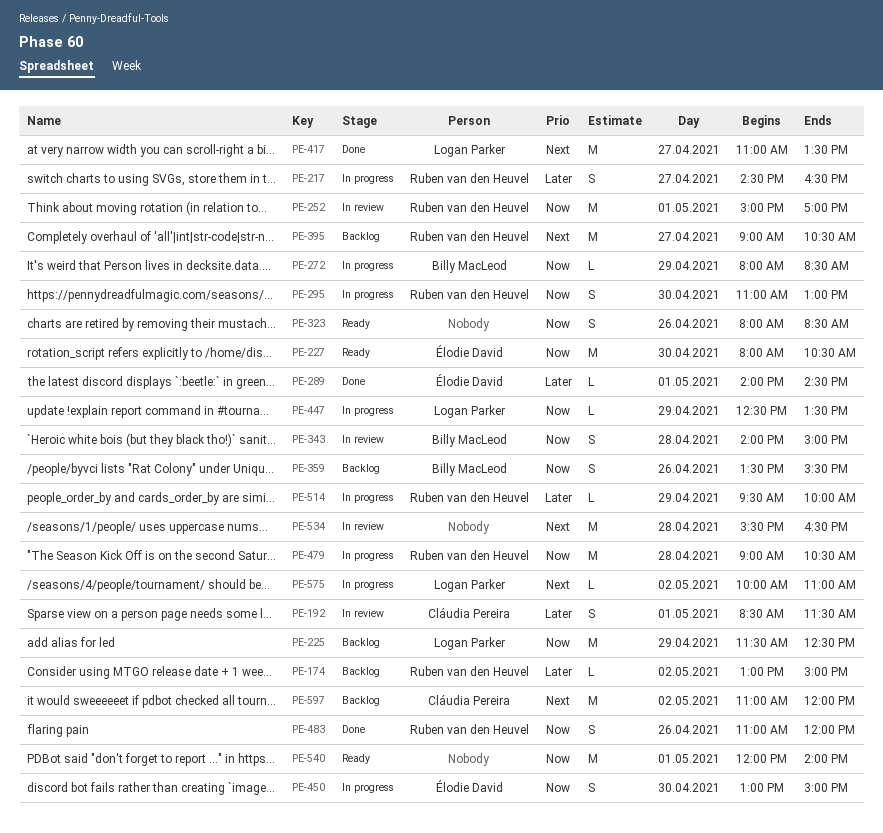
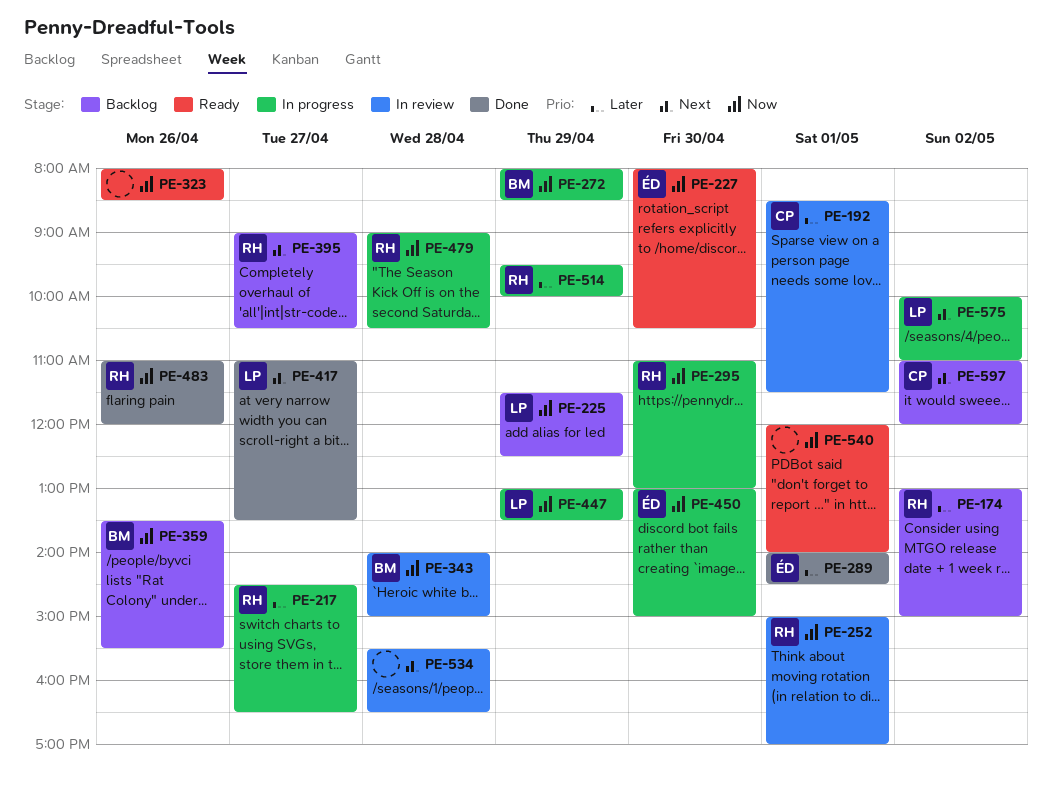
PE-447, begins: 12:30 -> 13:00

